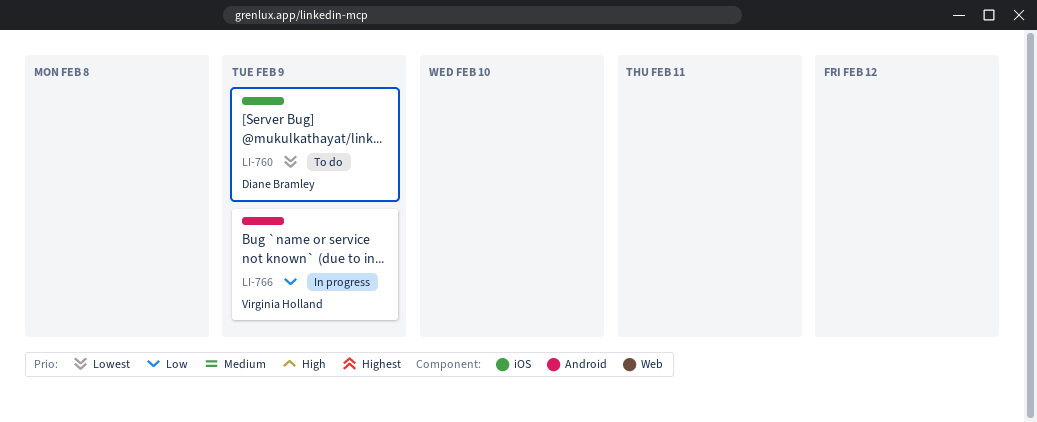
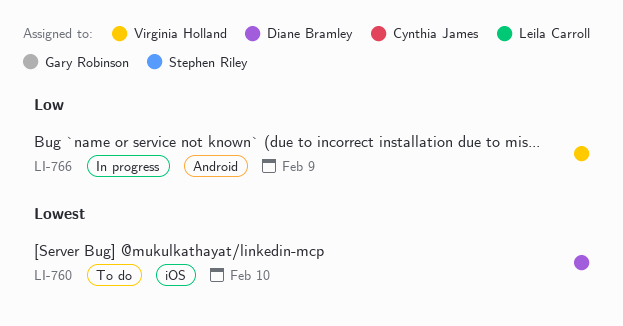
LI-760, due: Feb 9 -> Feb 10

